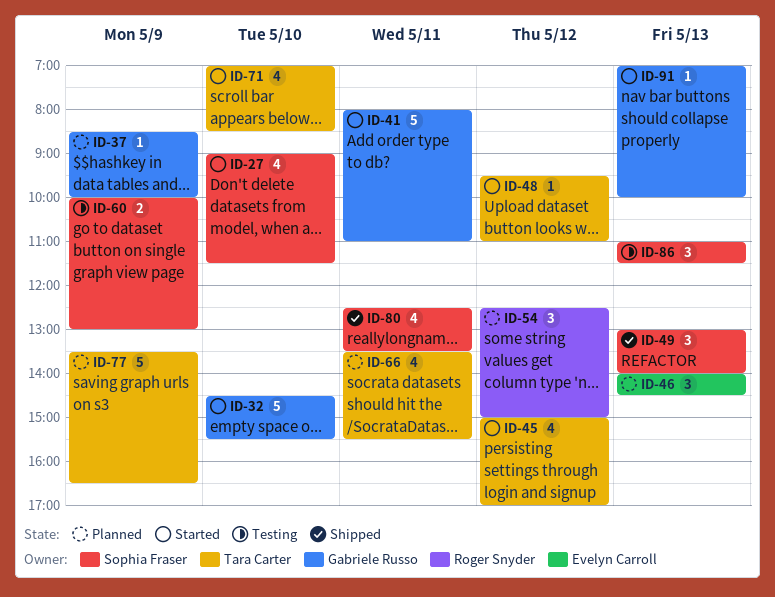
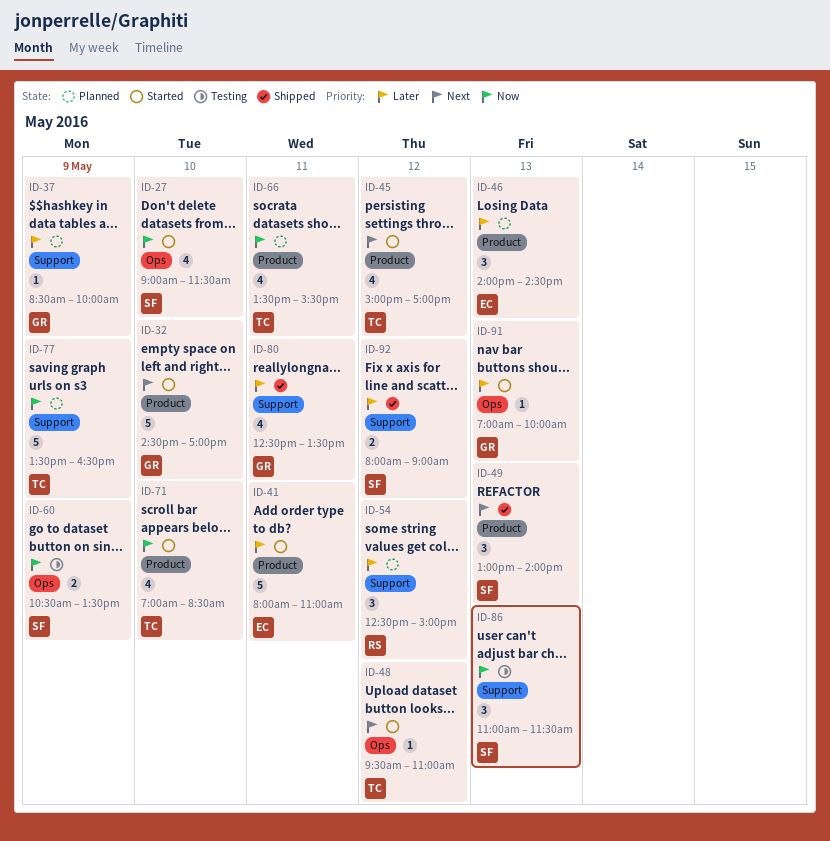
ID-32, ends: 15:30 -> 17:00
ID-41, owner: Gabriele Russo -> Evelyn Carroll
ID-60, begins: 10:00 -> 10:30
ID-60, ends: 13:00 -> 13:30
ID-80, owner: Sophia Fraser -> Gabriele Russo
ID-92: none -> present

